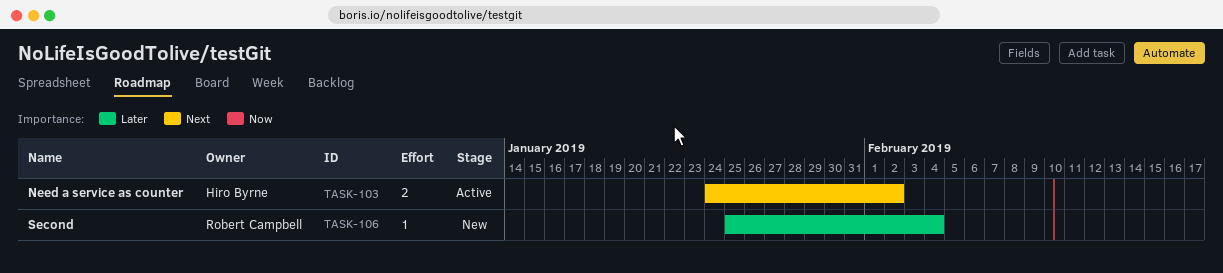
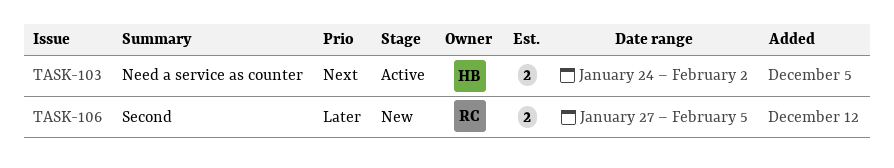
TASK-106, estimate: 1 -> 2
TASK-106, start: Jan 25 -> Jan 27
TASK-106, due: Feb 4 -> Feb 5

